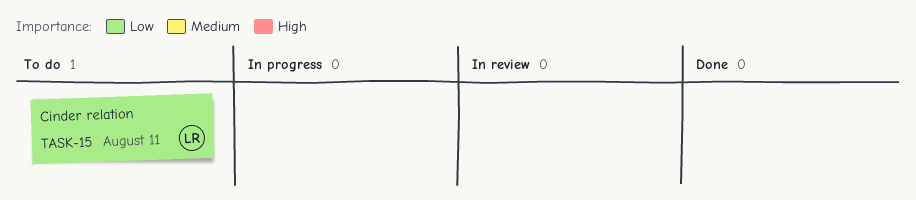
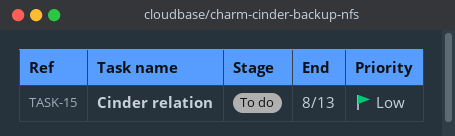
TASK-15, due: Aug 11 -> Aug 13

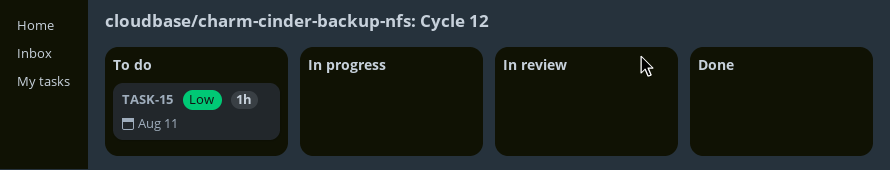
TASK-15, due: Aug 13 -> Aug 11

